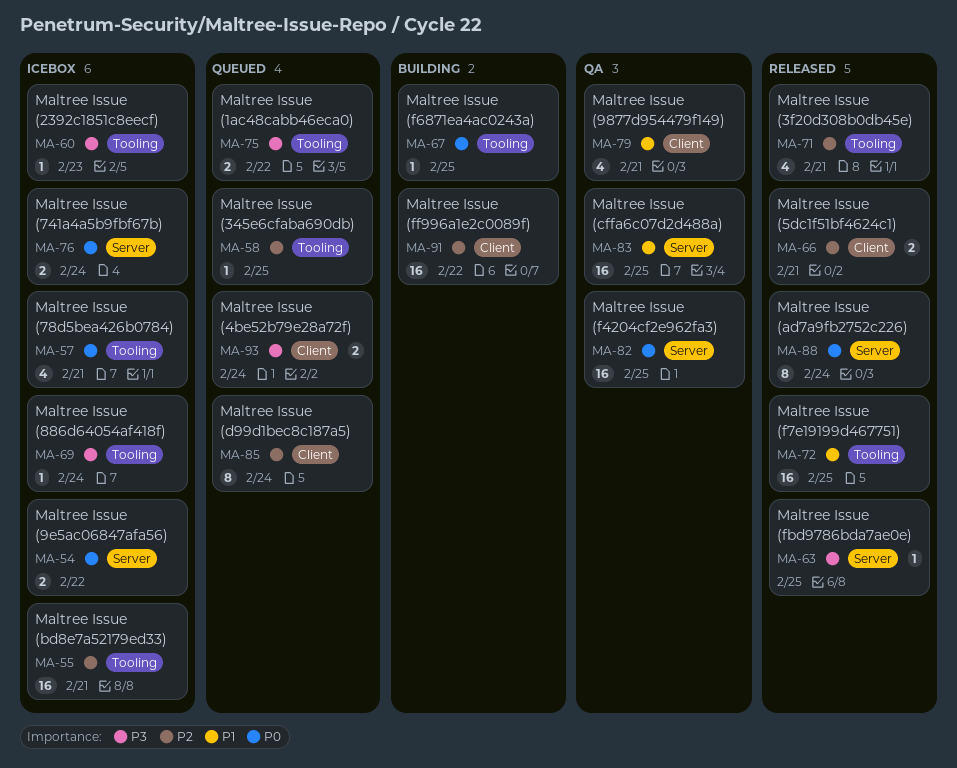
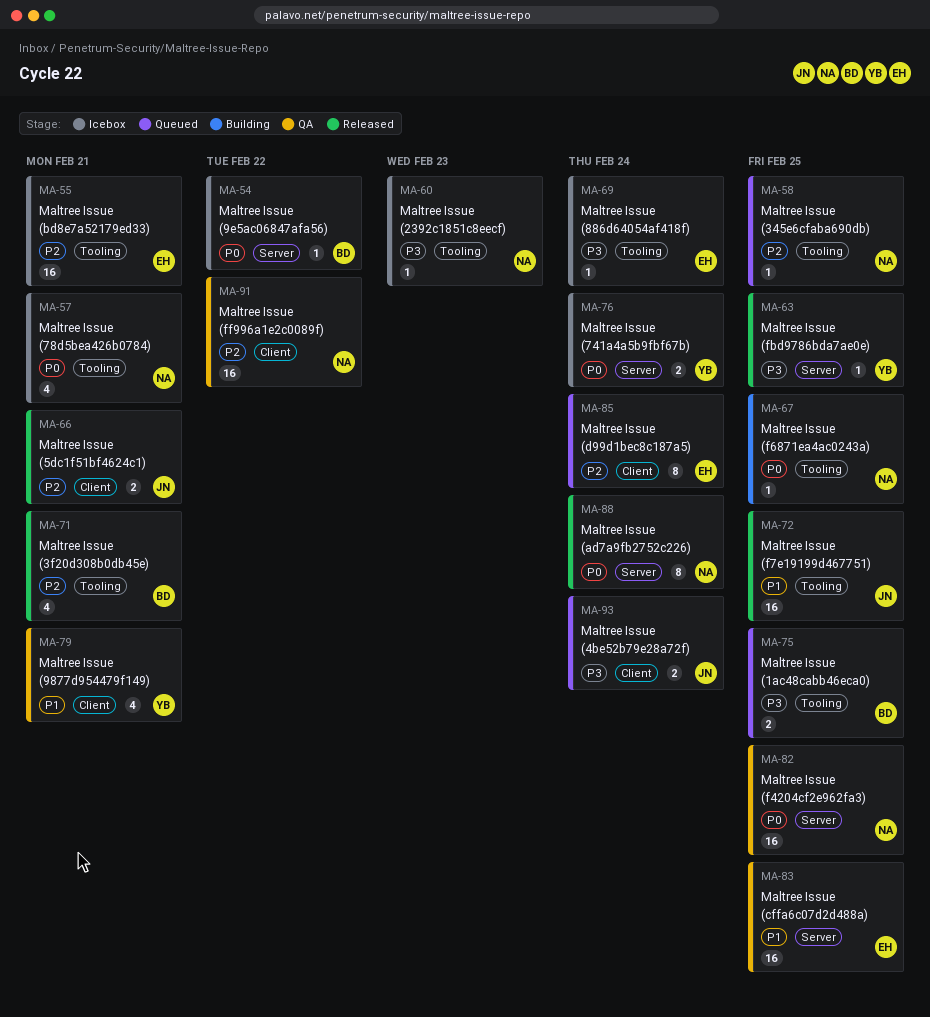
MA-54, estimate: 2 -> 1
MA-75, due: Feb 22 -> Feb 25
MA-91, status: Building -> QA

